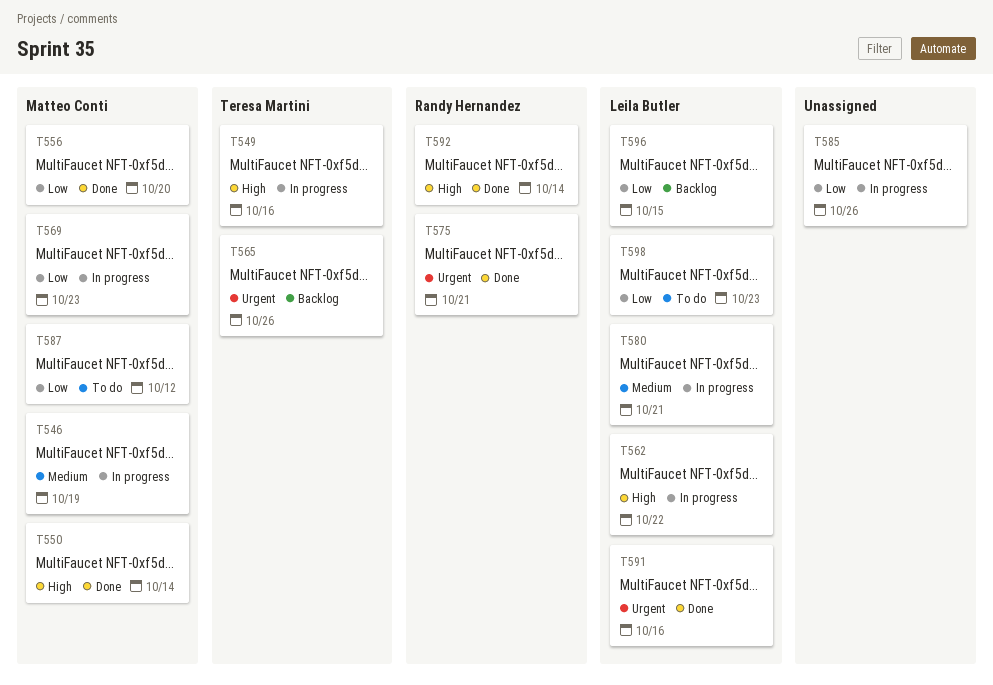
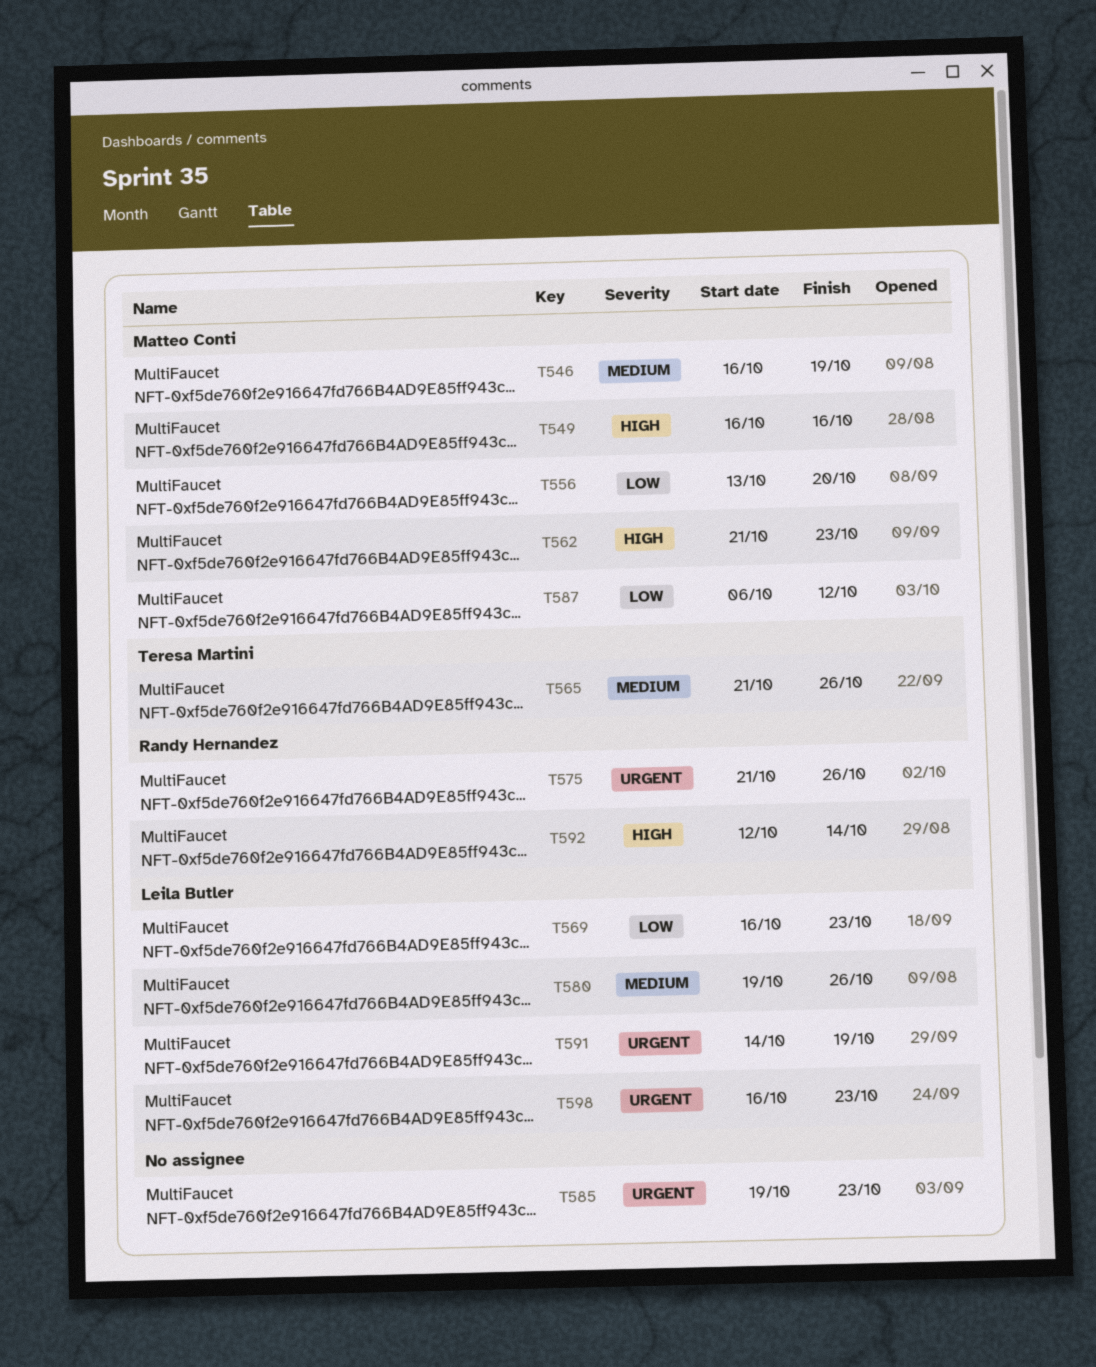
T549, owner: Teresa Martini -> Matteo Conti
T550: present -> none
T562, owner: Leila Butler -> Matteo Conti
T562, due: Oct 22 -> Oct 23
T565, priority: Urgent -> Medium
T569, owner: Matteo Conti -> Leila Butler
T575, due: Oct 21 -> Oct 26
T580, due: Oct 21 -> Oct 26
T585, priority: Low -> Urgent
T585, due: Oct 26 -> Oct 23
T591, due: Oct 16 -> Oct 19
T596: present -> none
T598, priority: Low -> Urgent

